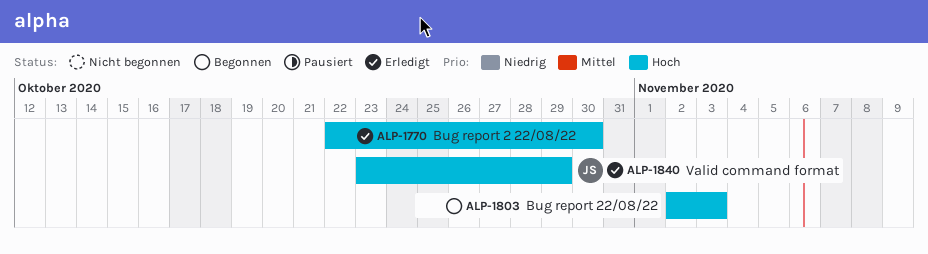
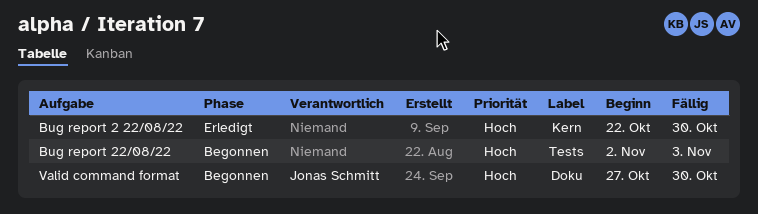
Valid command format, status: Erledigt -> Begonnen
Valid command format, start: Oct 23 -> Oct 27
Valid command format, due: Oct 29 -> Oct 30

